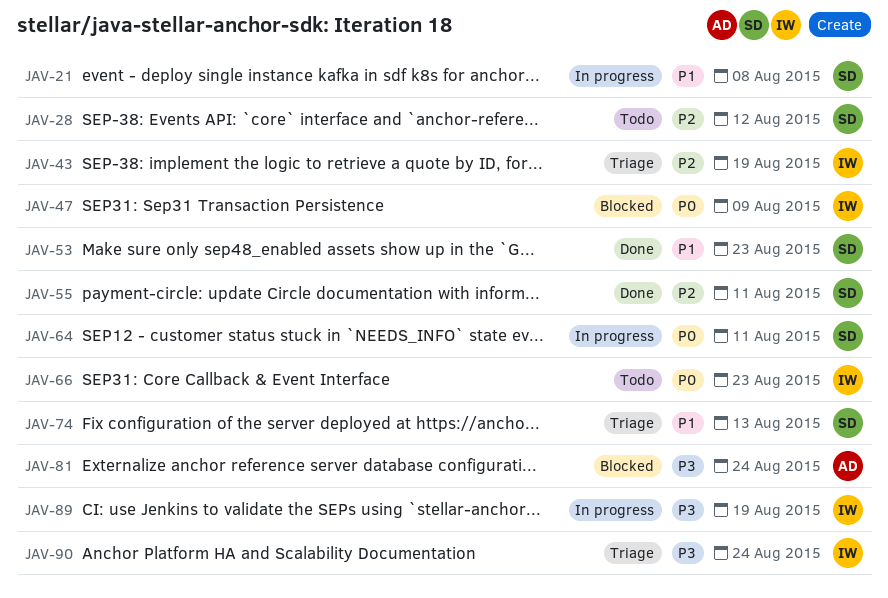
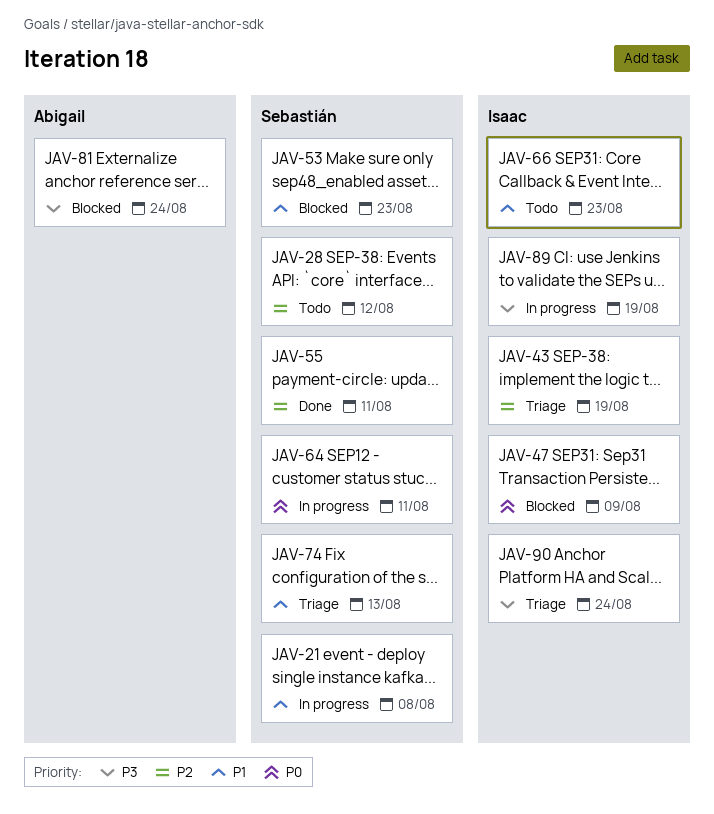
JAV-53, status: Done -> Blocked
JAV-66, priority: P0 -> P1

